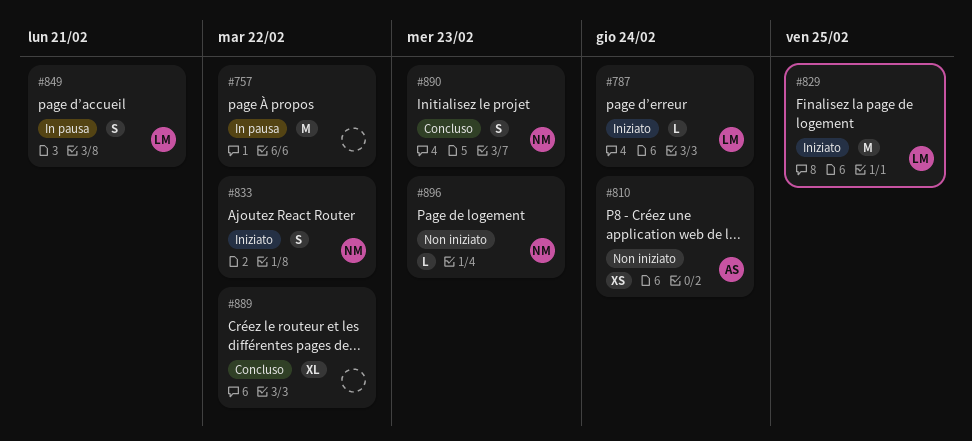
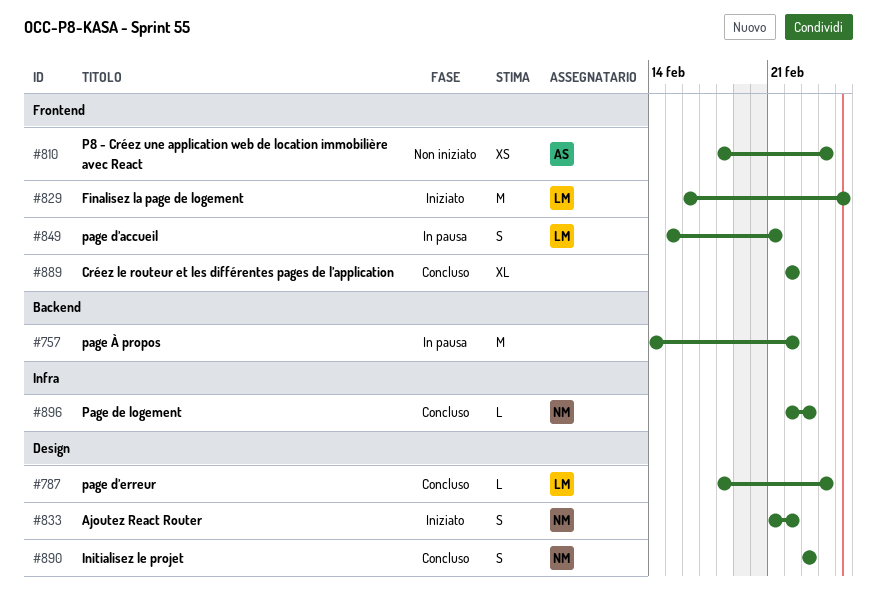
#787, status: Iniziato -> Concluso
#896, status: Non iniziato -> Concluso

